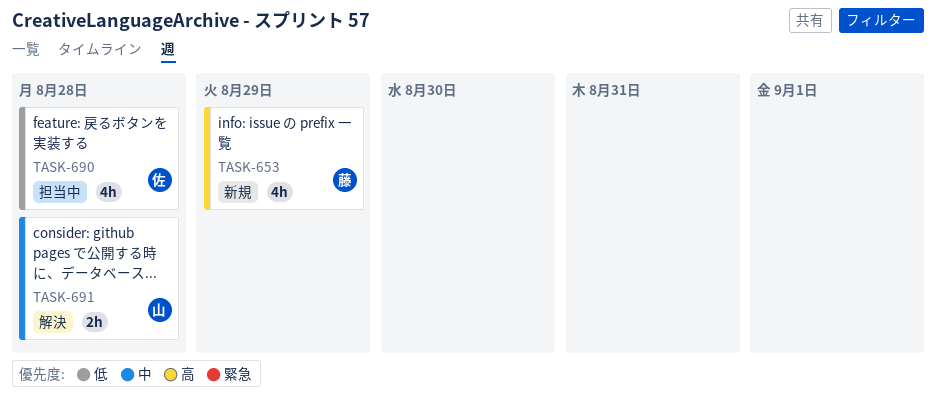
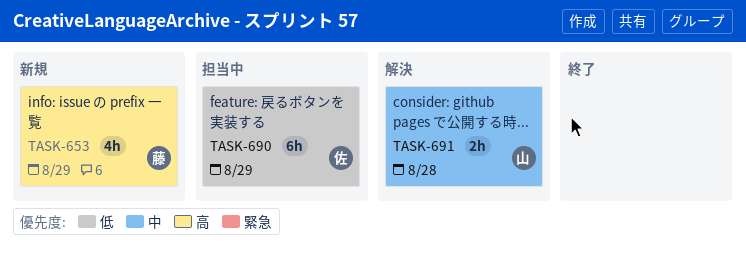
TASK-690, estimate: 4h -> 6h
TASK-690, due: Aug 28 -> Aug 29

